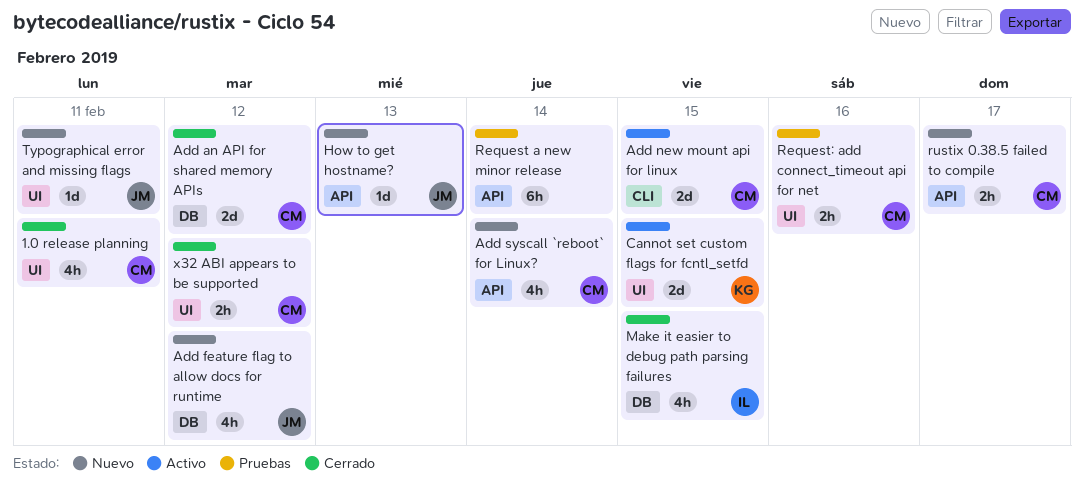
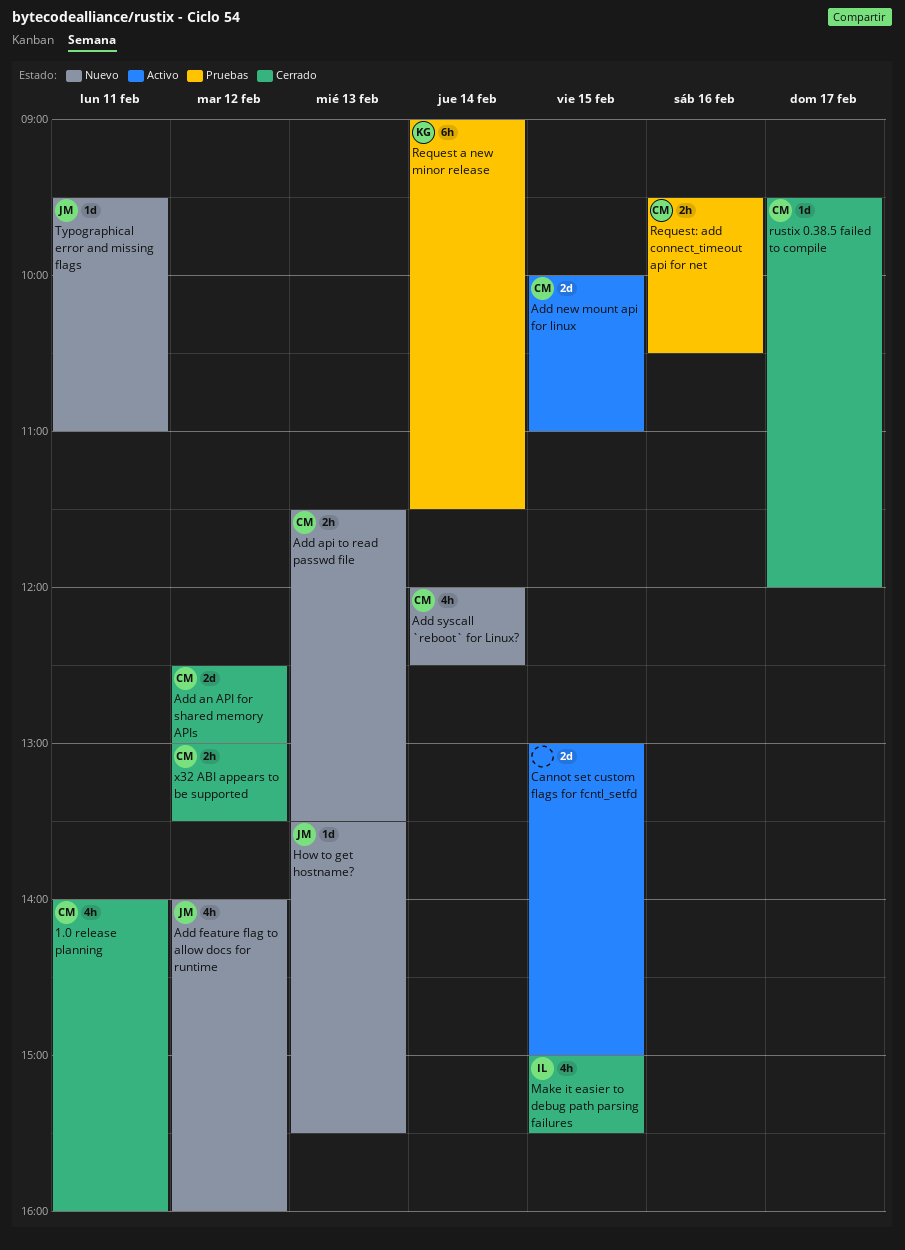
Add api to read passwd file: none -> present
Cannot set custom flags for fcntl_setfd, owner: KG -> none
Request a new minor release, owner: none -> KG
rustix 0.38.5 failed to compile, status: Nuevo -> Cerrado
rustix 0.38.5 failed to compile, estimate: 2h -> 1d

